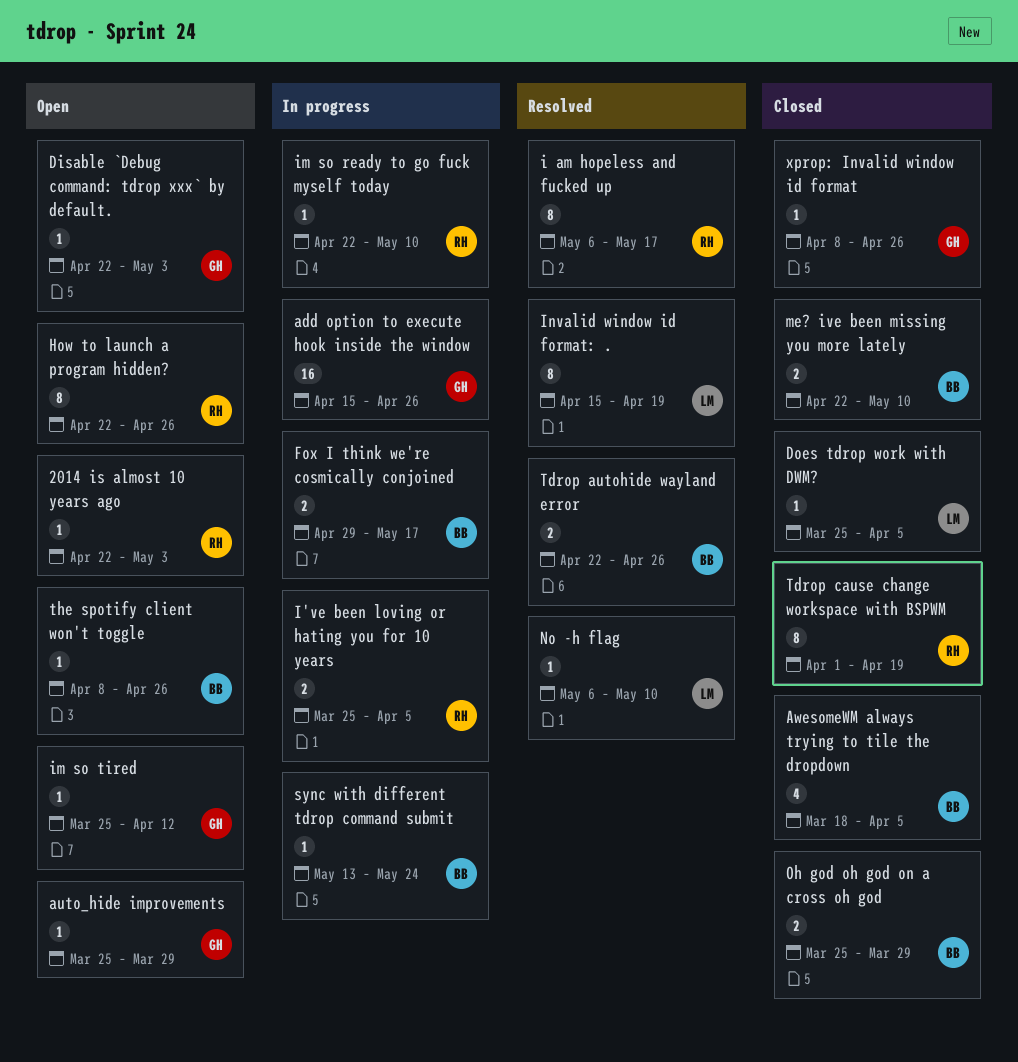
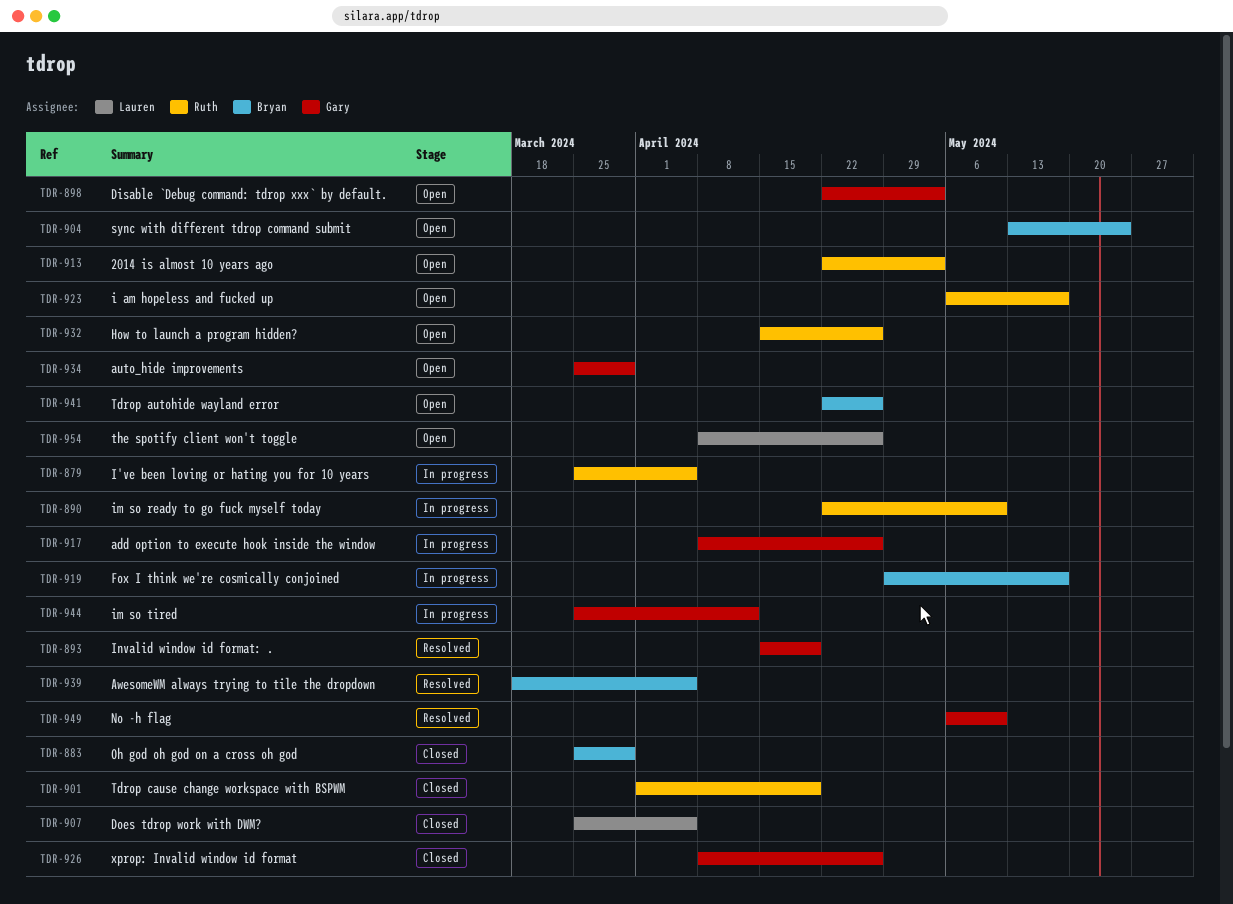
add option to execute hook inside the window, start: Apr 15 -> Apr 8
AwesomeWM always trying to tile the dropdown, status: Closed -> Resolved
How to launch a program hidden?, start: Apr 22 -> Apr 15
i am hopeless and fucked up, status: Resolved -> Open
im so tired, status: Open -> In progress
Invalid window id format: ., owner: Lauren -> Gary
me? ive been missing you more lately: present -> none
No -h flag, owner: Lauren -> Gary
sync with different tdrop command submit, status: In progress -> Open
Tdrop autohide wayland error, status: Resolved -> Open
the spotify client won't toggle, owner: Bryan -> Lauren

